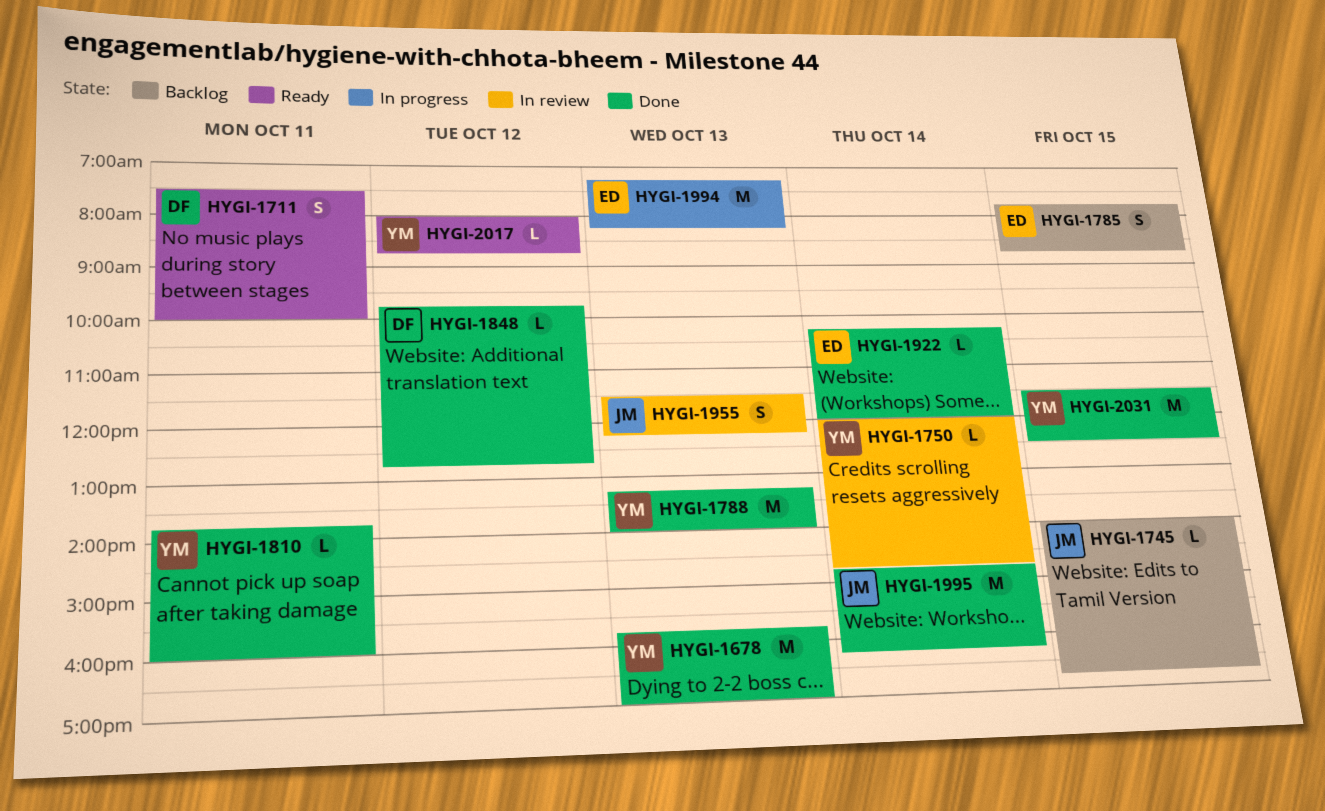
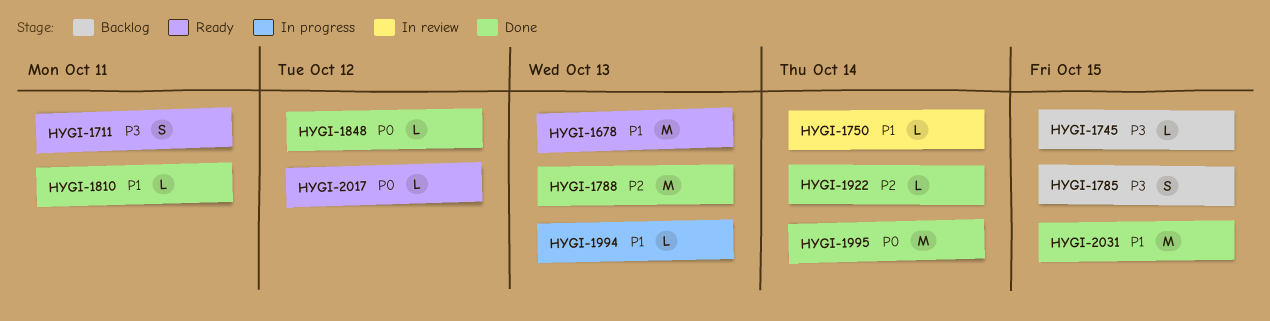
HYGI-1678, status: Done -> Ready
HYGI-1955: present -> none
HYGI-1994, estimate: M -> L

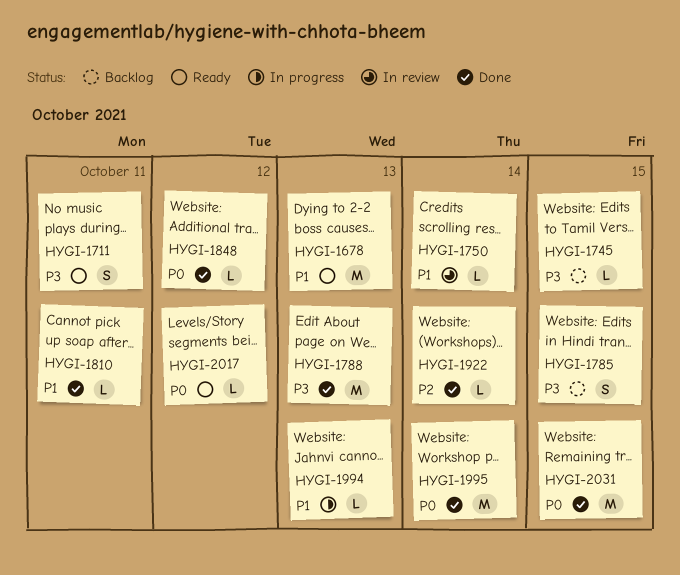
HYGI-1788, priority: P2 -> P3
HYGI-2031, priority: P1 -> P0

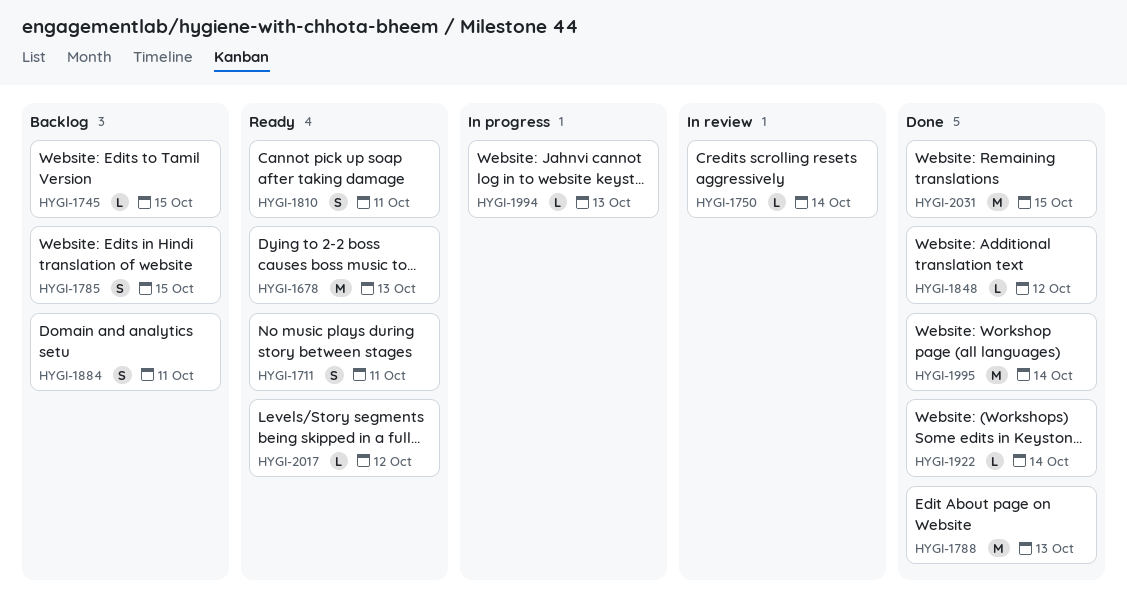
HYGI-1810, status: Done -> Ready
HYGI-1810, estimate: L -> S
HYGI-1884: none -> present

